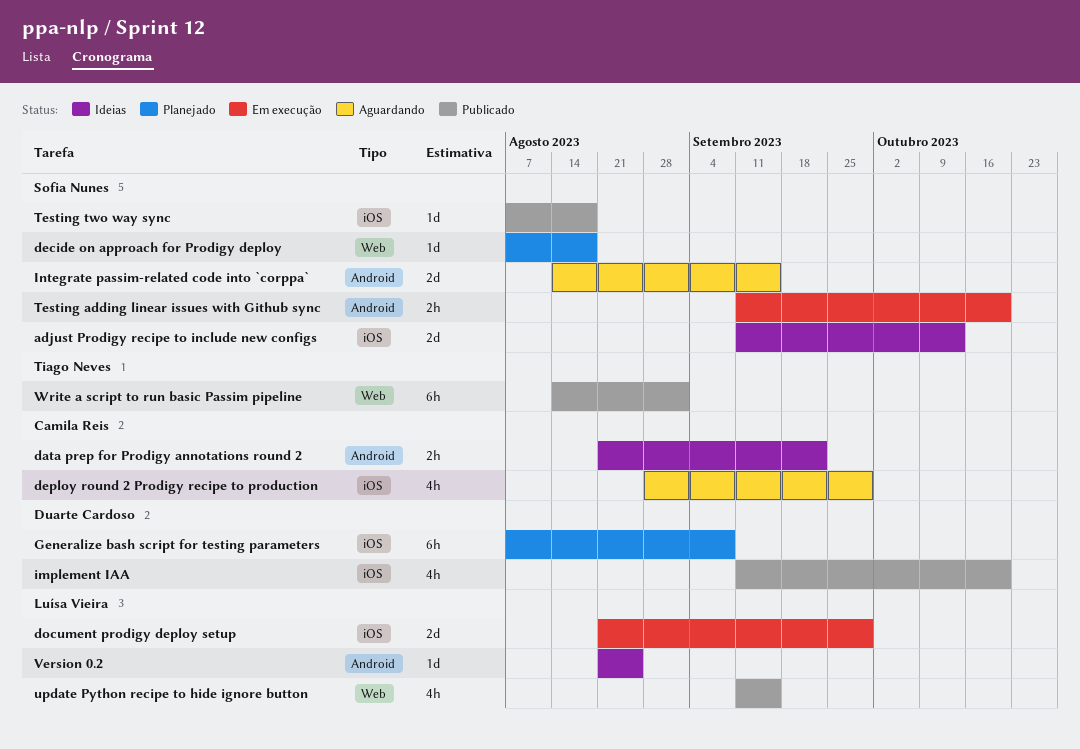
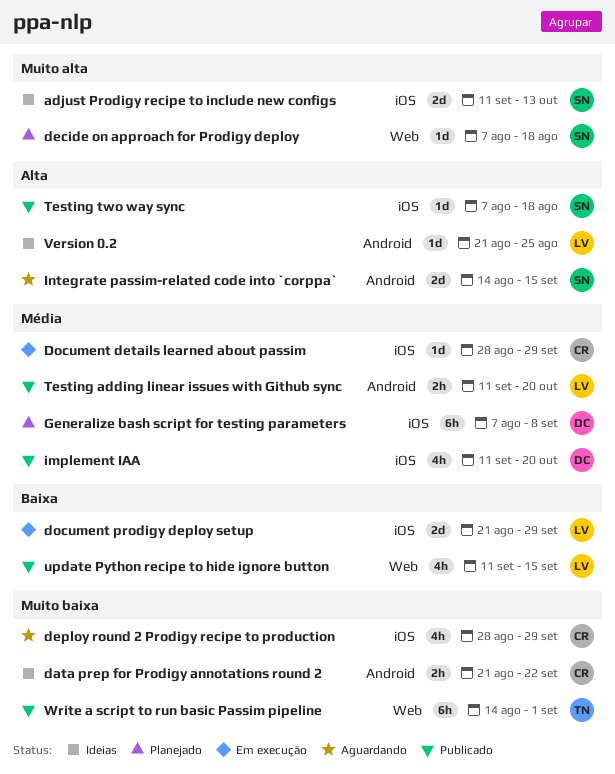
Document details learned about passim: none -> present
Testing adding linear issues with Github sync, status: Em execução -> Publicado
Testing adding linear issues with Github sync, owner: Sofia Nunes -> Luísa Vieira

